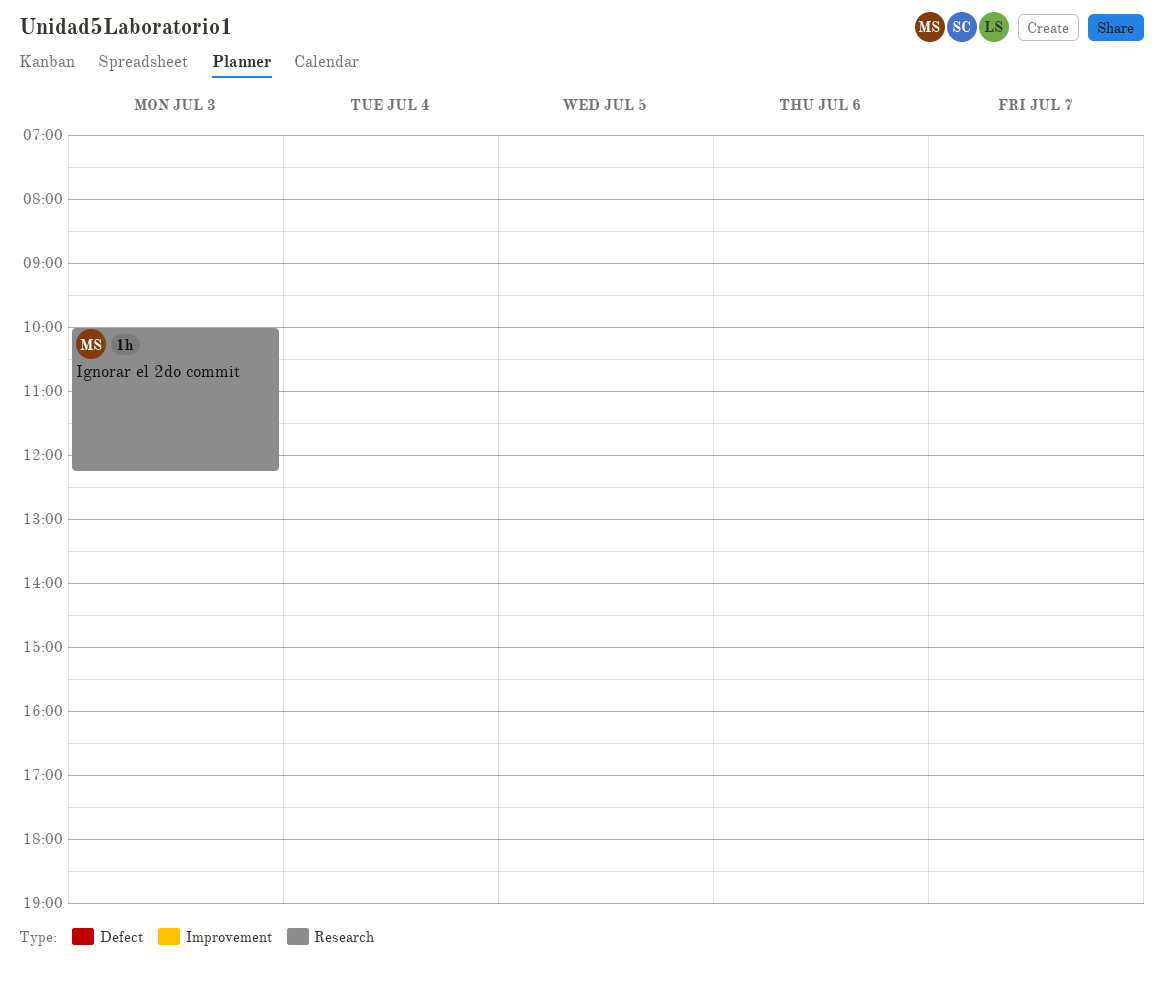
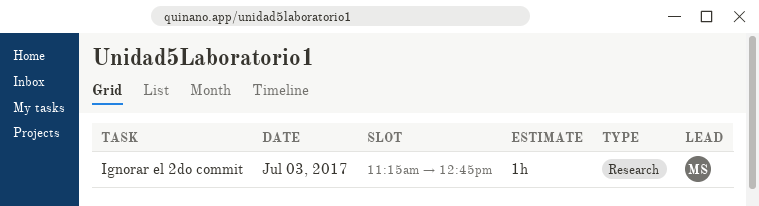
Ignorar el 2do commit, begins: 10:00 -> 11:15
Ignorar el 2do commit, ends: 12:15 -> 12:45

